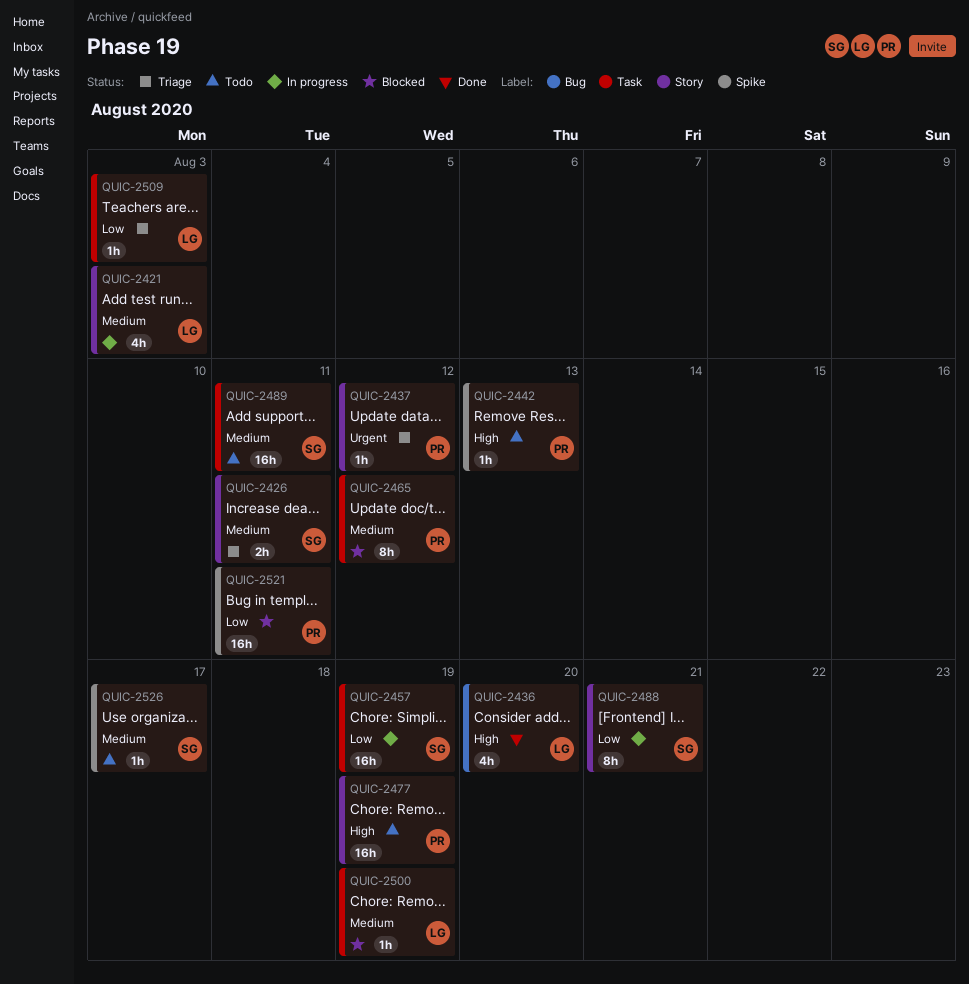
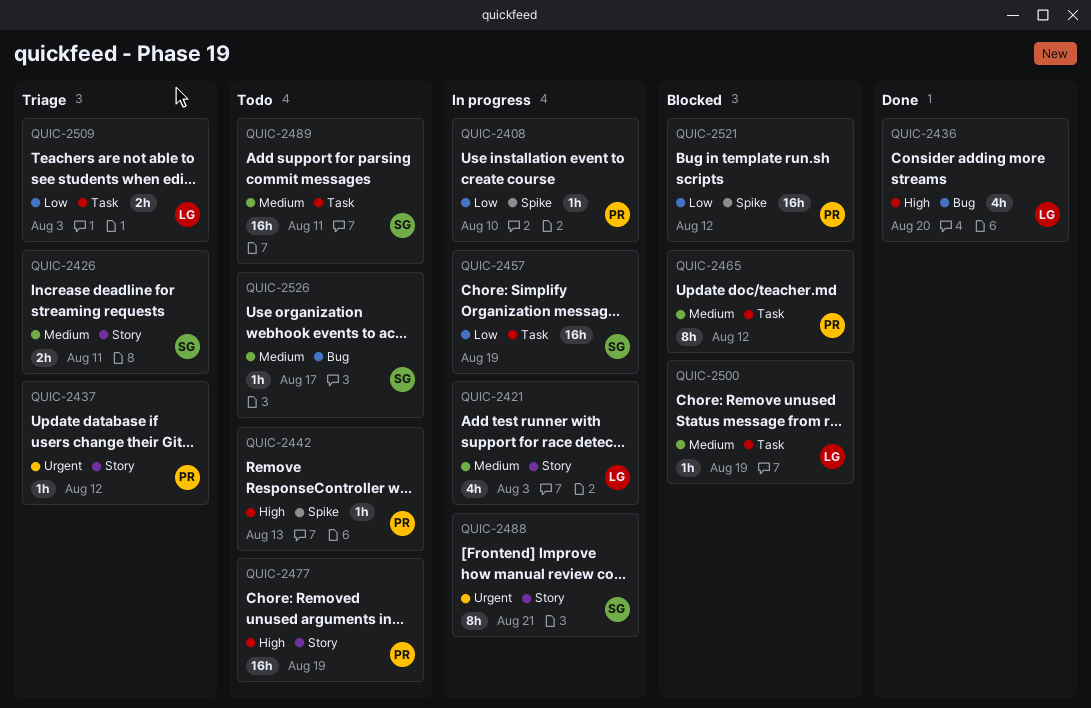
QUIC-2408: none -> present
QUIC-2488, priority: Low -> Urgent
QUIC-2509, estimate: 1h -> 2h
QUIC-2521, due: Aug 11 -> Aug 12
QUIC-2526, label: Spike -> Bug

